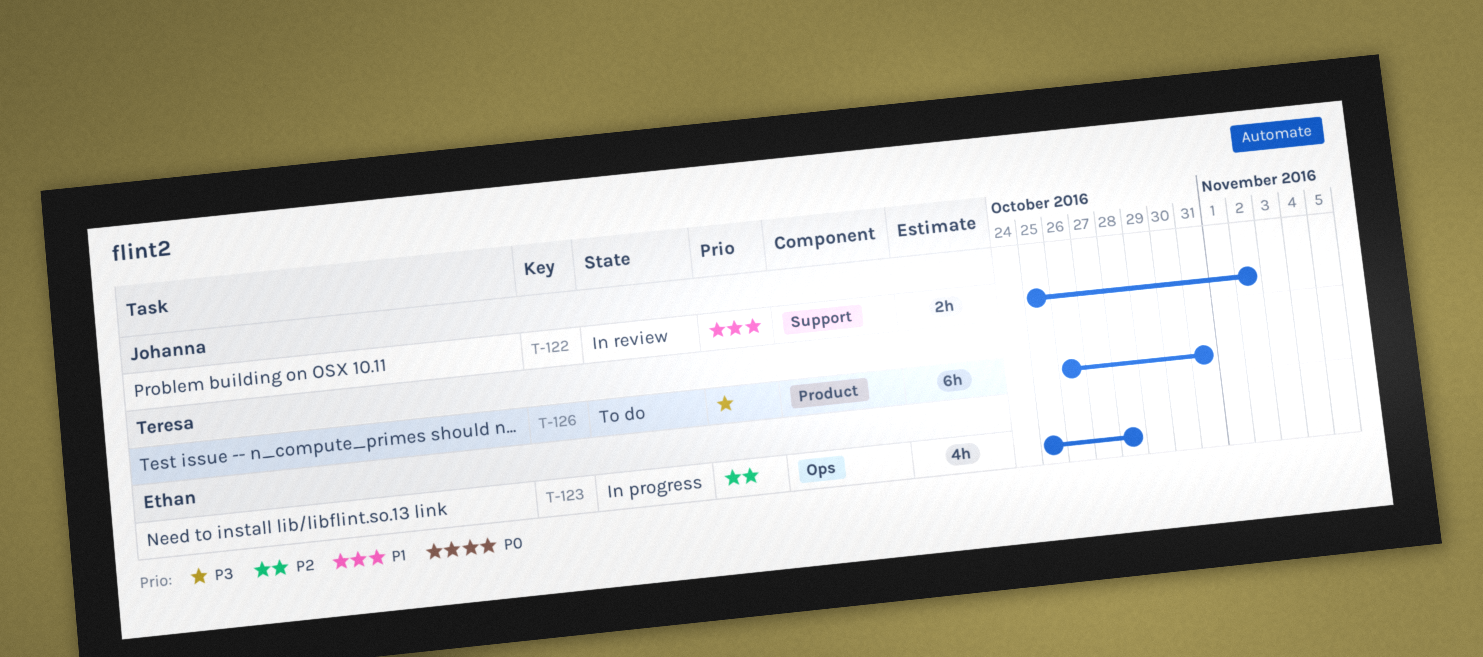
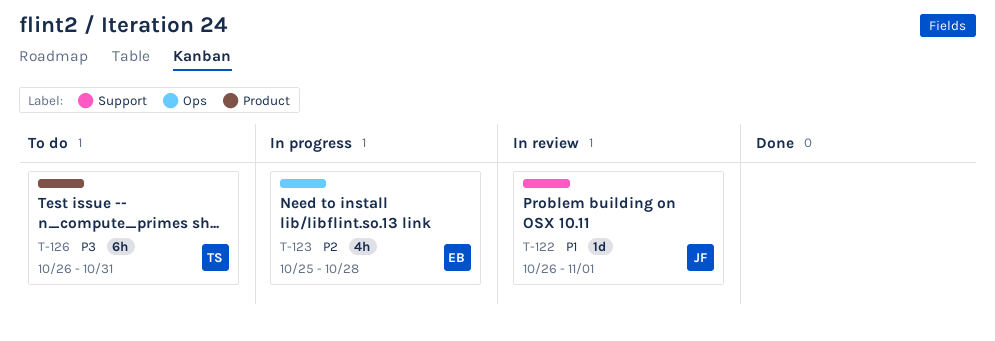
T-122, estimate: 2h -> 1d
T-122, start: Oct 25 -> Oct 26
T-122, due: Nov 2 -> Nov 1

